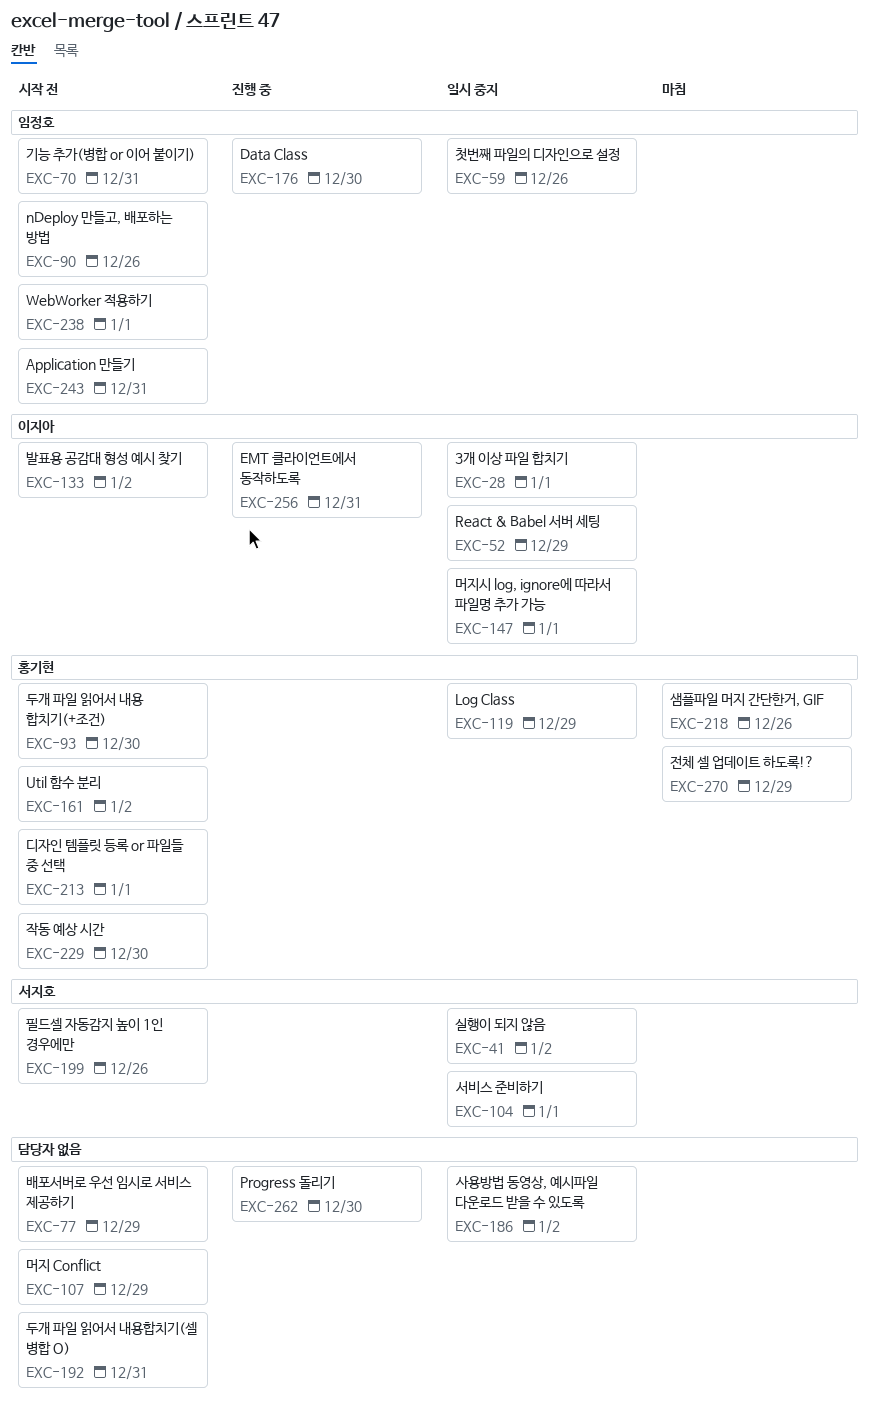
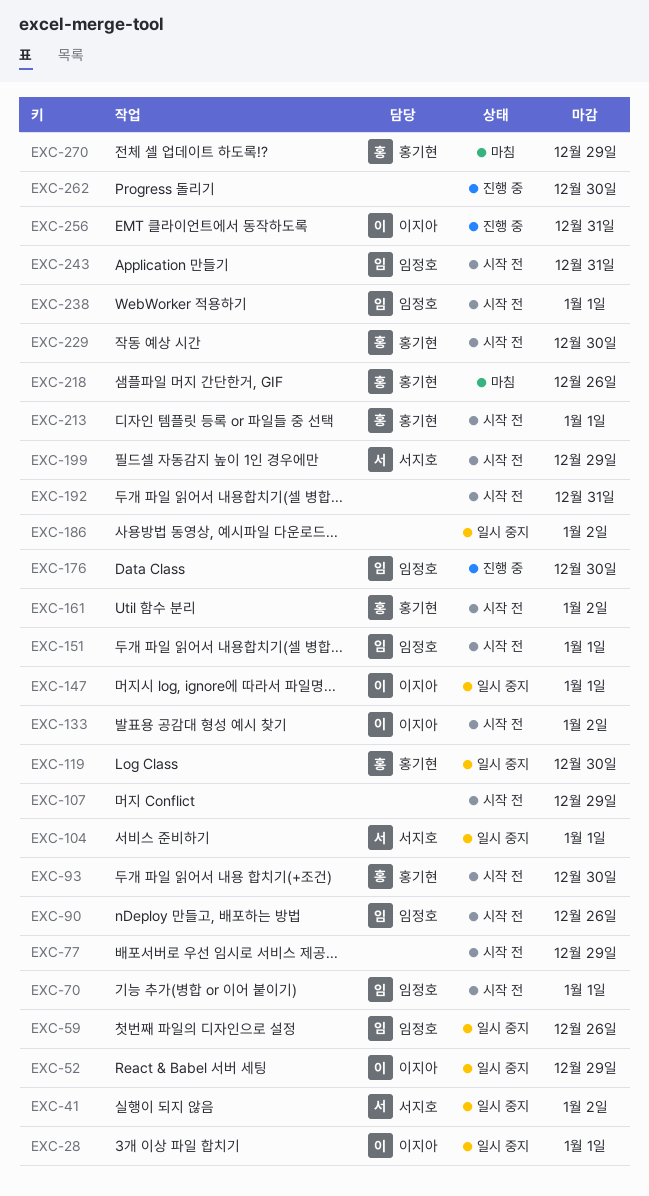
EXC-70, due: Dec 31 -> Jan 1
EXC-119, due: Dec 29 -> Dec 30
EXC-151: none -> present
EXC-199, due: Dec 26 -> Dec 29

